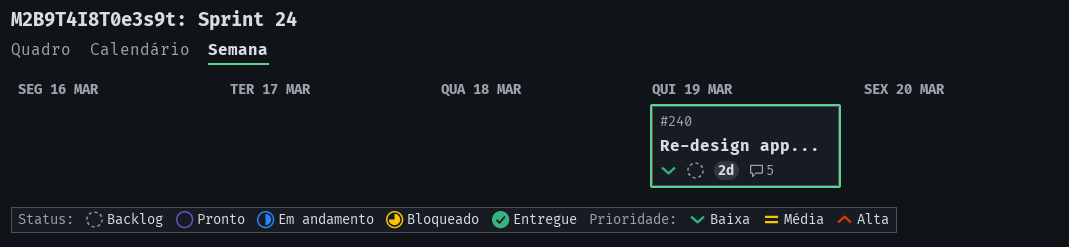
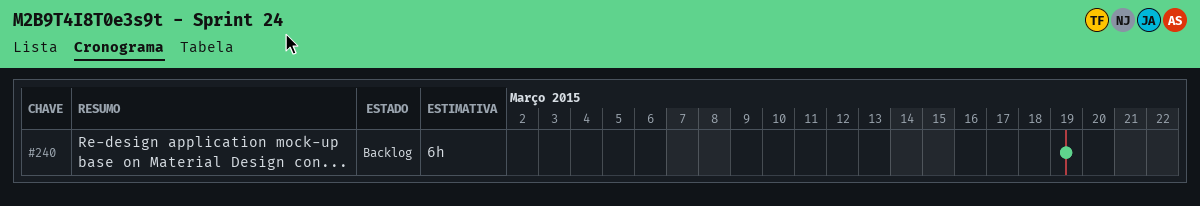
#240, estimate: 2d -> 6h

